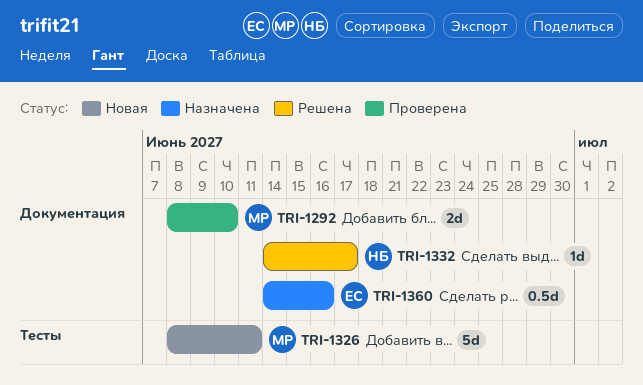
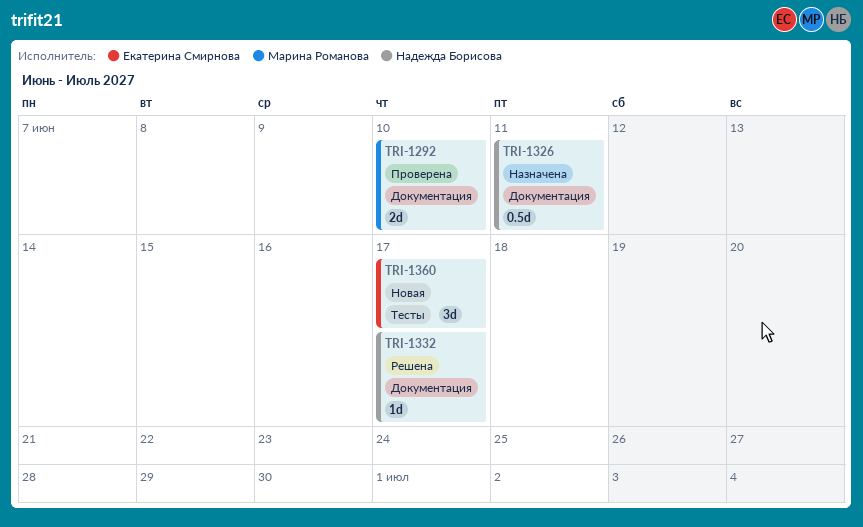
TRI-1326, status: Новая -> Назначена
TRI-1326, owner: Марина Романова -> Надежда Борисова
TRI-1326, label: Тесты -> Документация
TRI-1326, estimate: 5d -> 0.5d
TRI-1360, status: Назначена -> Новая
TRI-1360, label: Документация -> Тесты
TRI-1360, estimate: 0.5d -> 3d
TRI-1360, due: Jun 16 -> Jun 17

